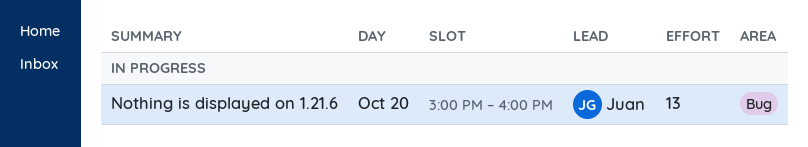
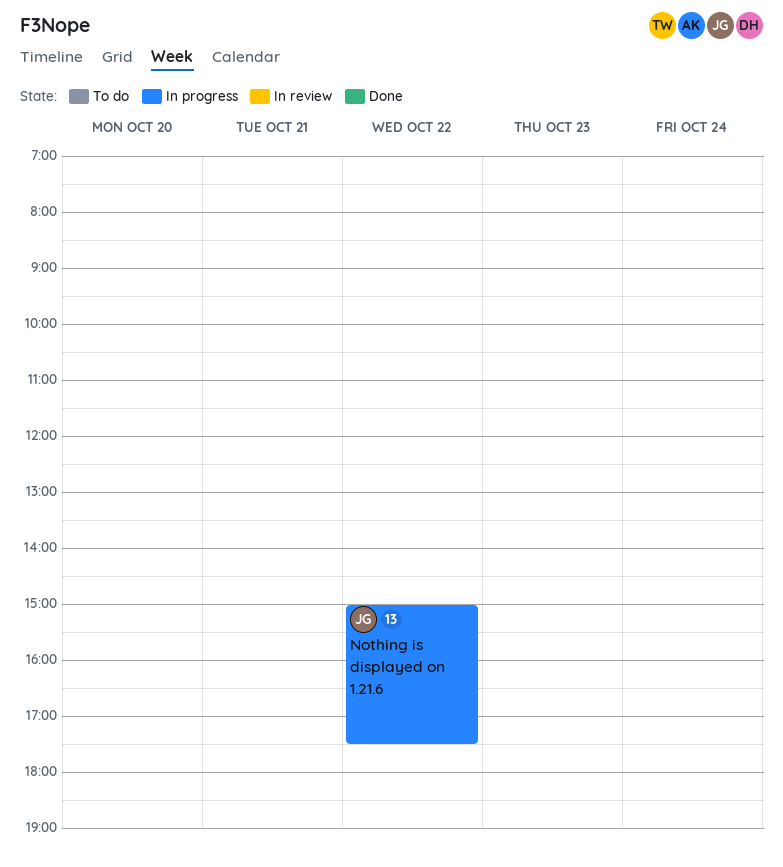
Nothing is displayed on 1.21.6, day: Oct 20 -> Oct 22
Nothing is displayed on 1.21.6, ends: 16:00 -> 17:30

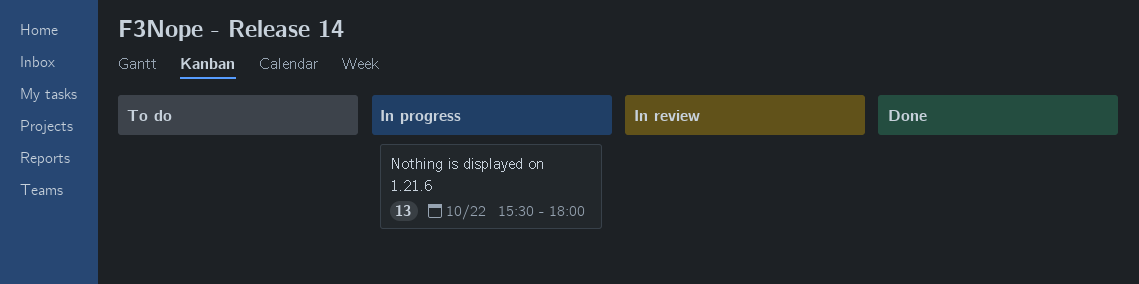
Nothing is displayed on 1.21.6, begins: 15:00 -> 15:30
Nothing is displayed on 1.21.6, ends: 17:30 -> 18:00

